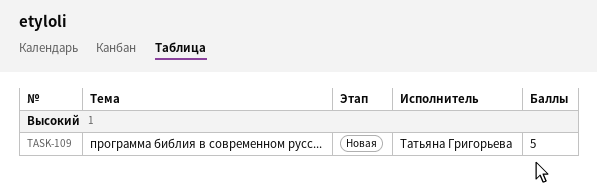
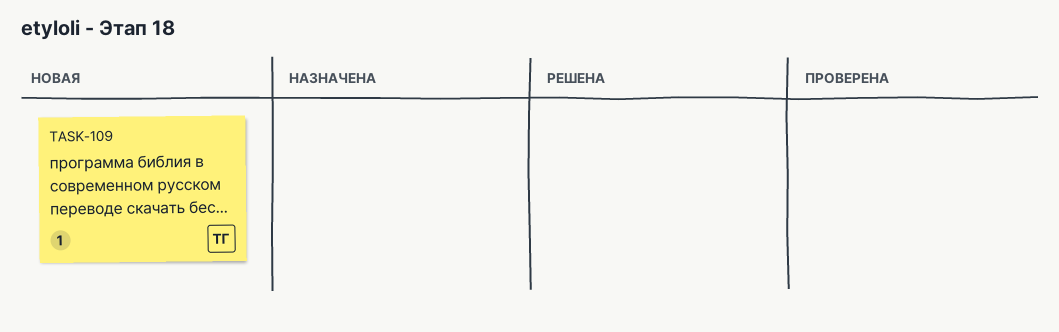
TASK-109, estimate: 5 -> 1

